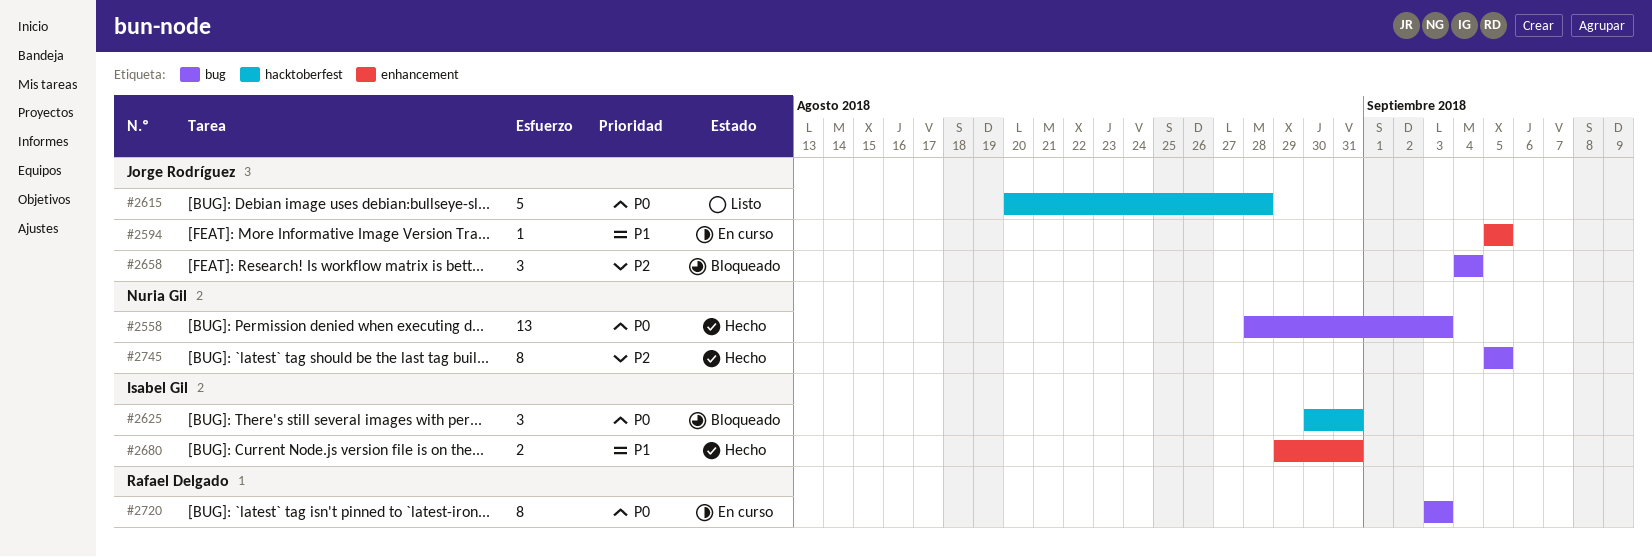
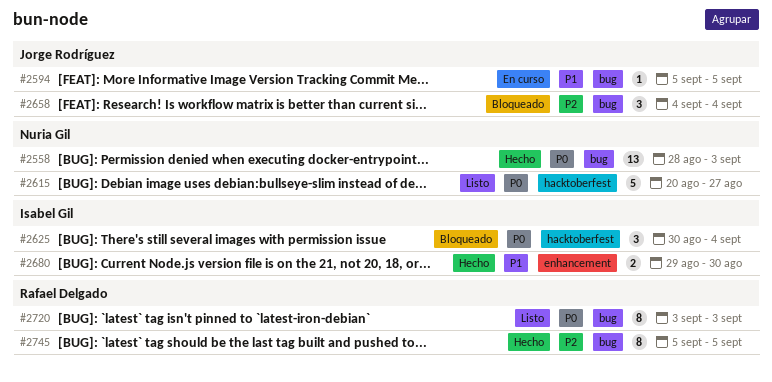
#2594, label: enhancement -> bug
#2615, owner: Jorge Rodríguez -> Nuria Gil
#2615, due: Aug 28 -> Aug 27
#2625, due: Aug 31 -> Sep 4
#2680, due: Aug 31 -> Aug 30
#2720, status: En curso -> Listo
#2745, owner: Nuria Gil -> Rafael Delgado

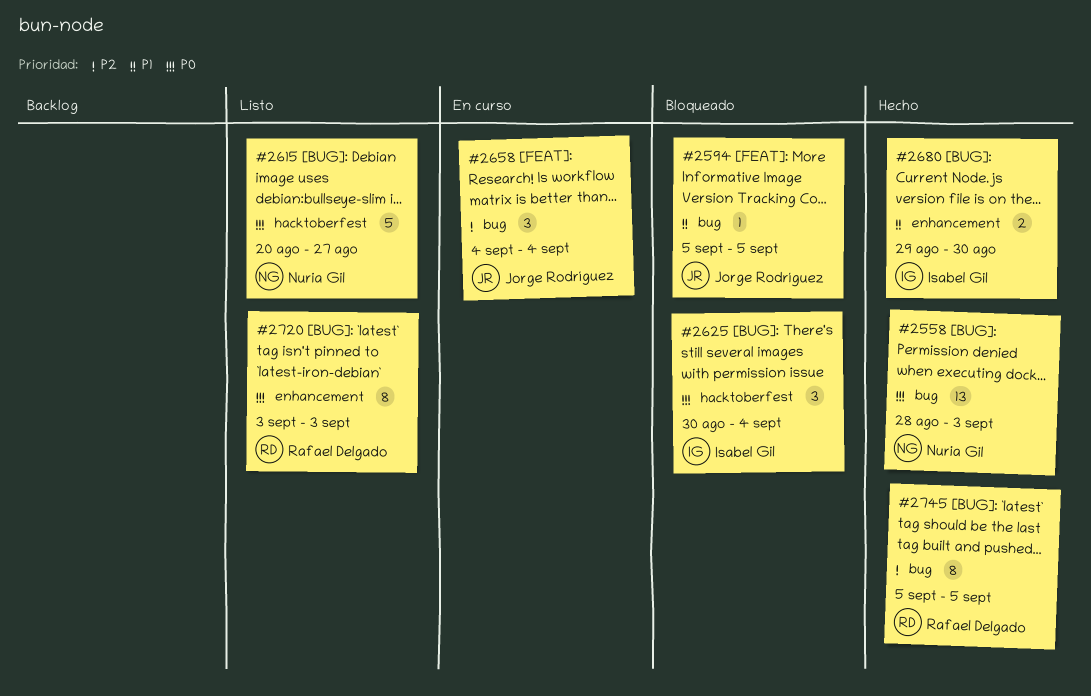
#2594, status: En curso -> Bloqueado
#2658, status: Bloqueado -> En curso
#2720, label: bug -> enhancement

